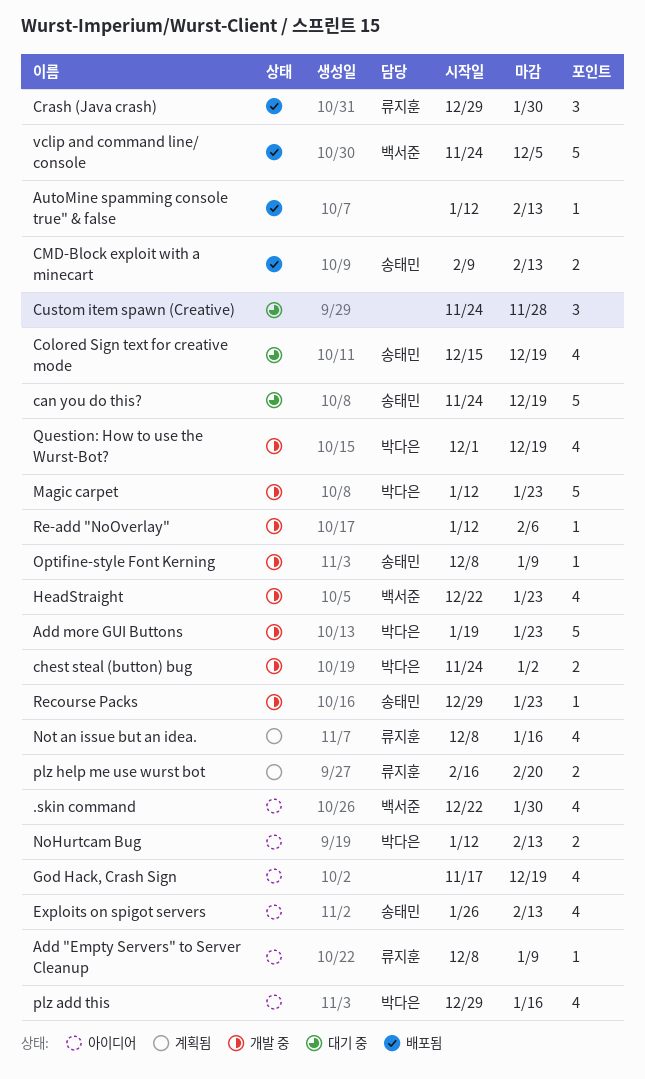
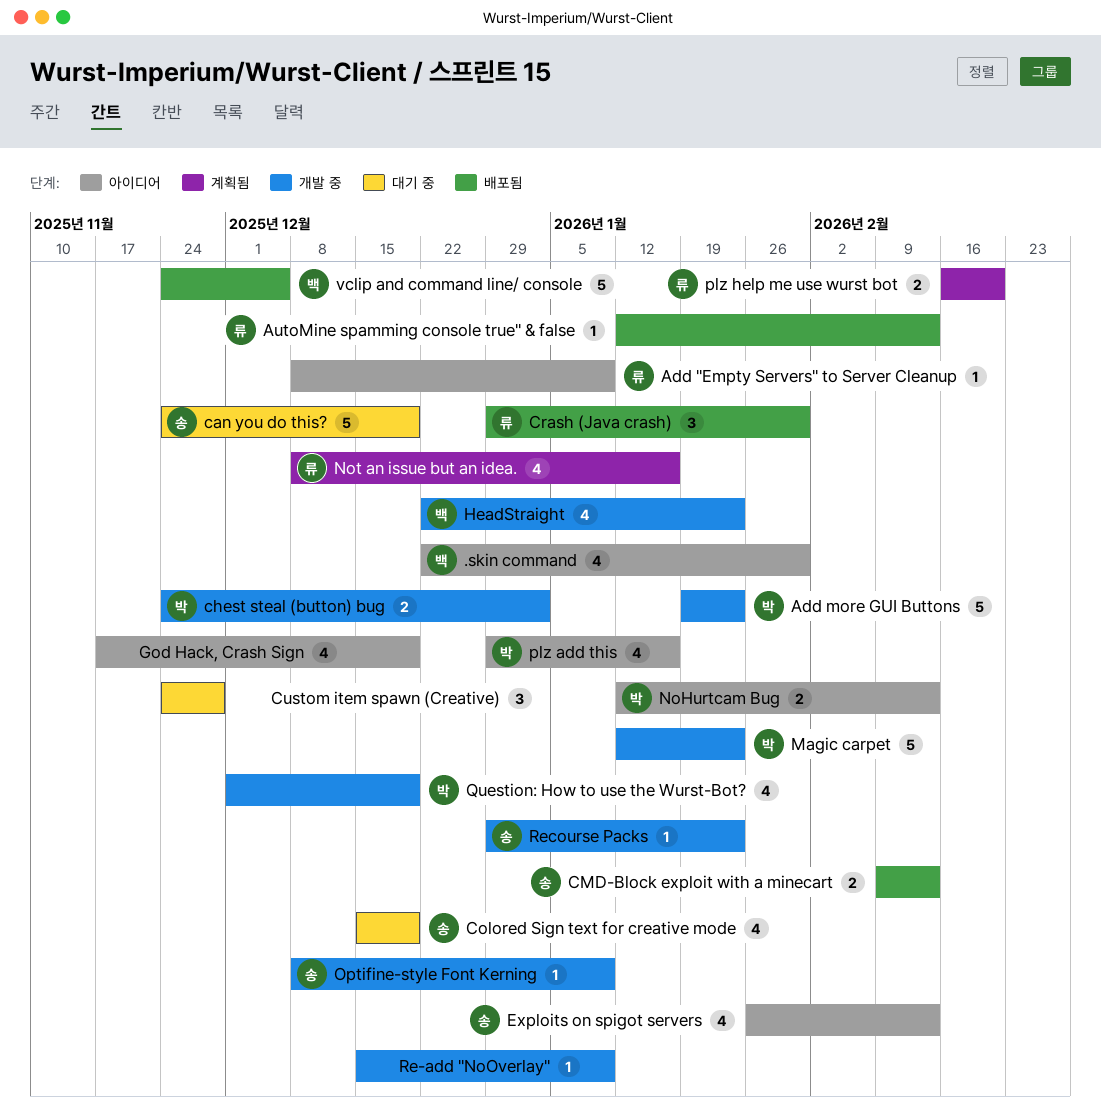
AutoMine spamming console true" & false, owner: none -> 류지훈
Re-add "NoOverlay", start: Jan 12 -> Dec 15
Re-add "NoOverlay", due: Feb 6 -> Jan 9

